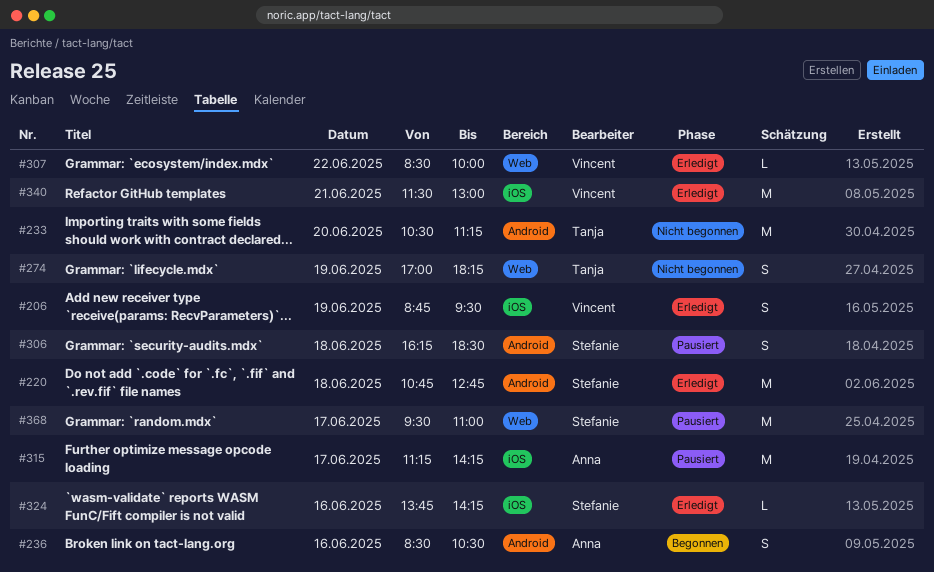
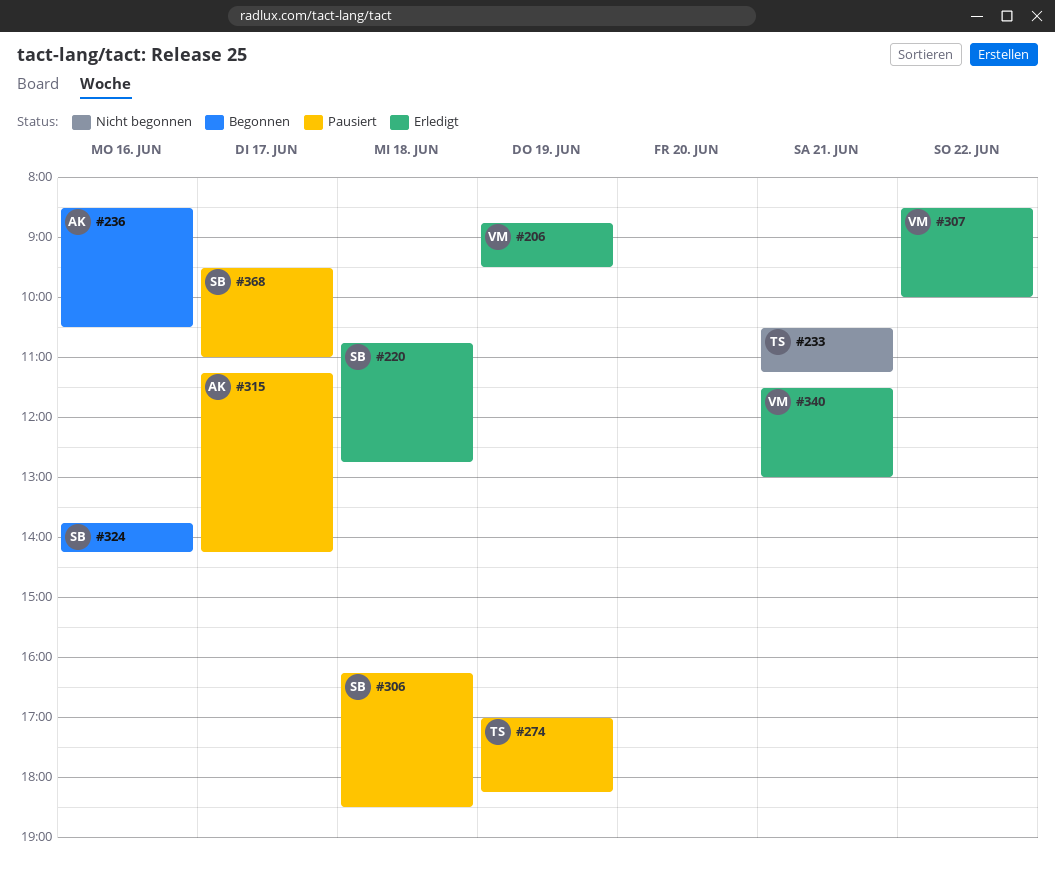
#233, day: Jun 20 -> Jun 21
#274, status: Nicht begonnen -> Pausiert
#324, status: Erledigt -> Begonnen

